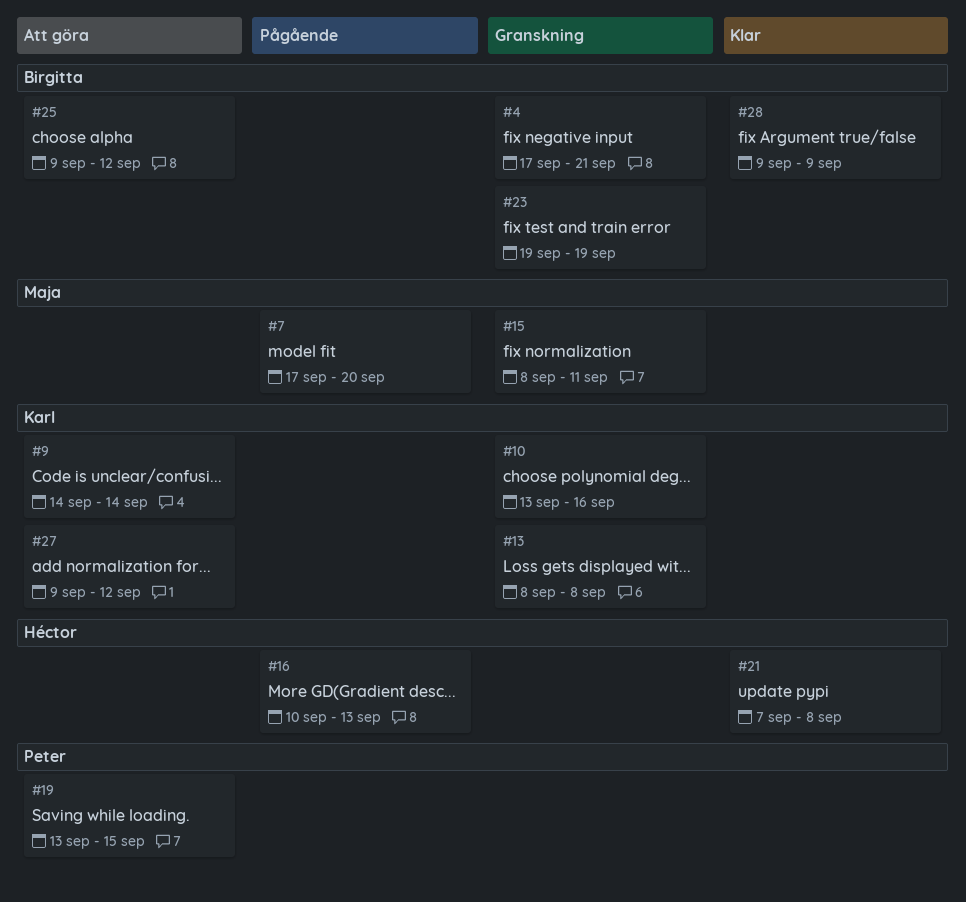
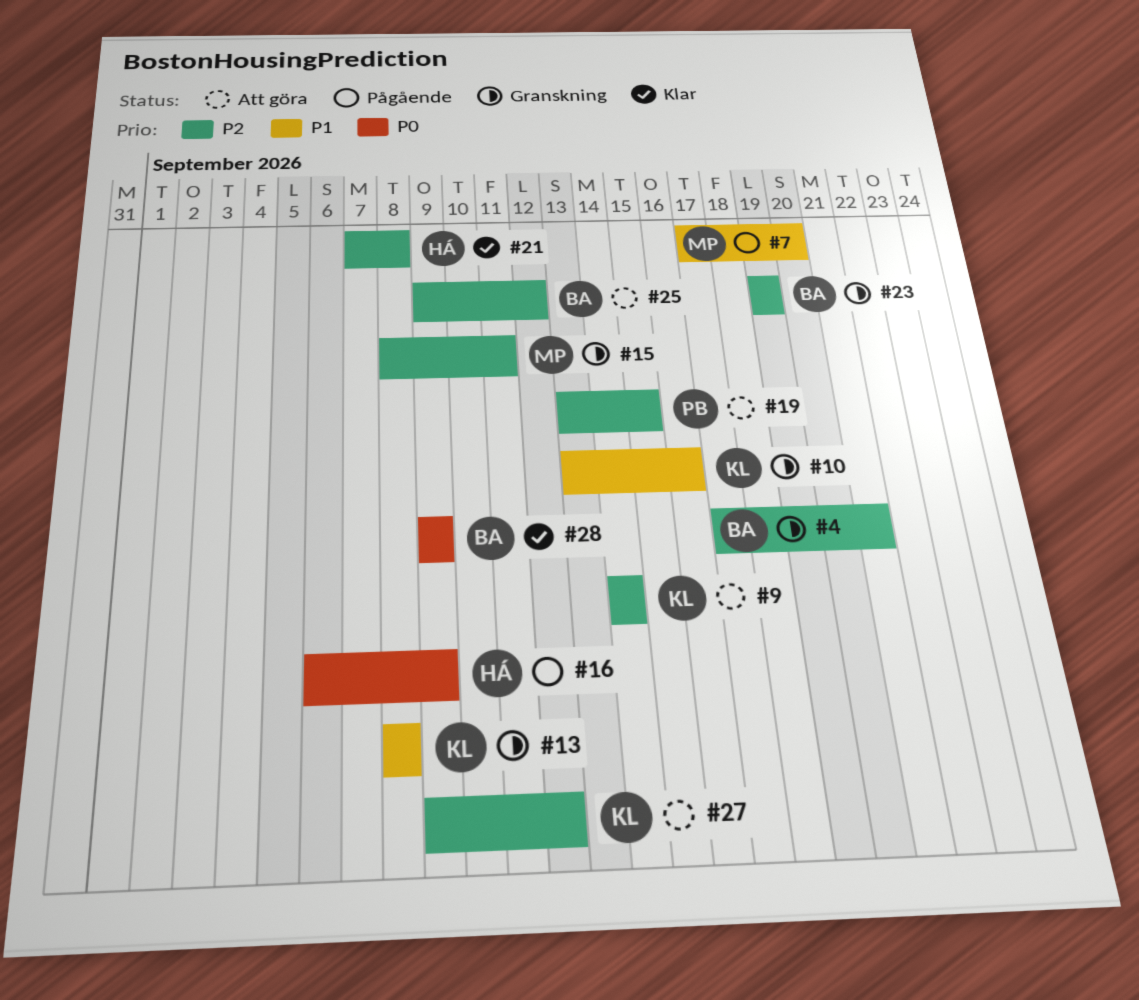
#16, start: Sep 10 -> Sep 6
#16, due: Sep 13 -> Sep 9

